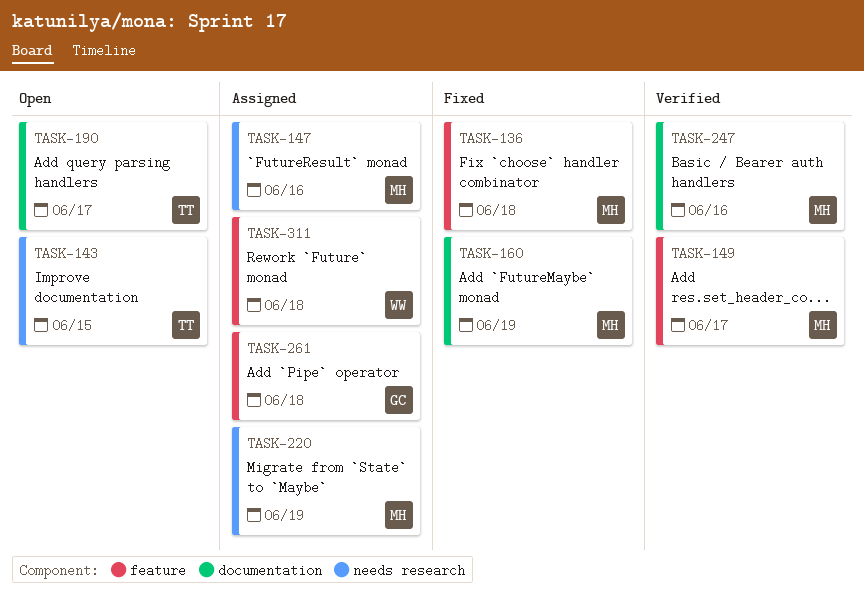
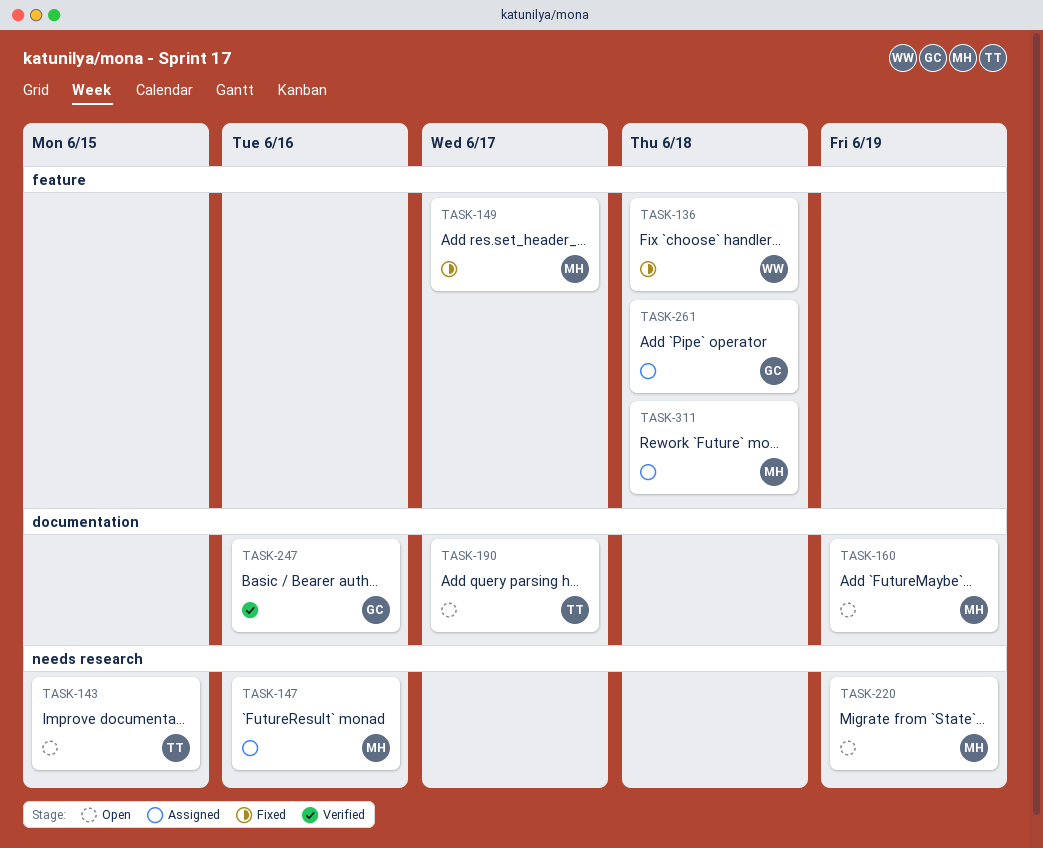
TASK-136, owner: MH -> WW
TASK-149, status: Verified -> Fixed
TASK-160, status: Fixed -> Open
TASK-220, status: Assigned -> Open
TASK-247, owner: MH -> GC
TASK-311, owner: WW -> MH

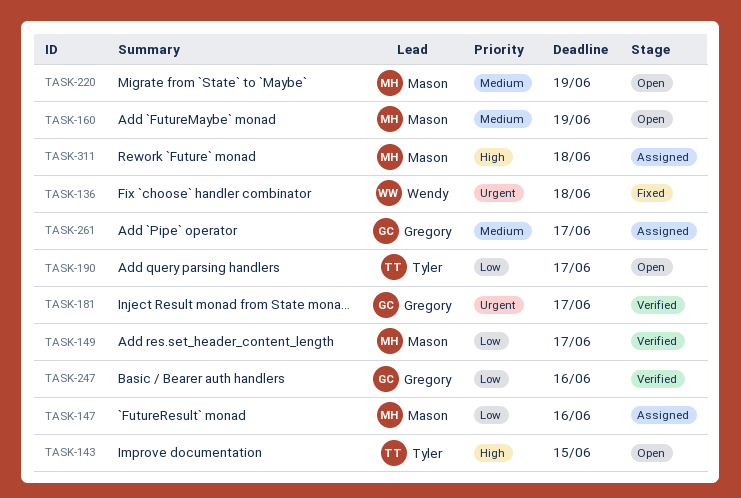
TASK-149, status: Fixed -> Verified
TASK-181: none -> present
TASK-261, due: Jun 18 -> Jun 17

